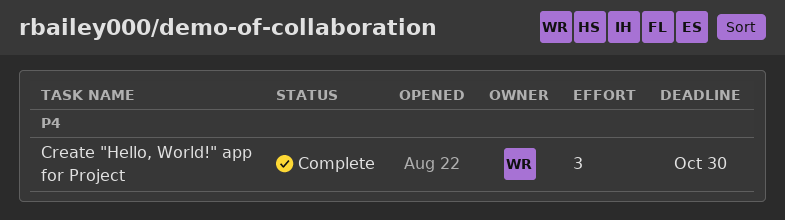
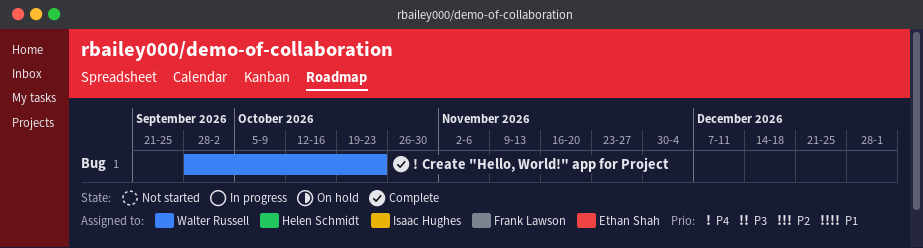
Create "Hello, World!" app for Project, due: Oct 30 -> Oct 23

